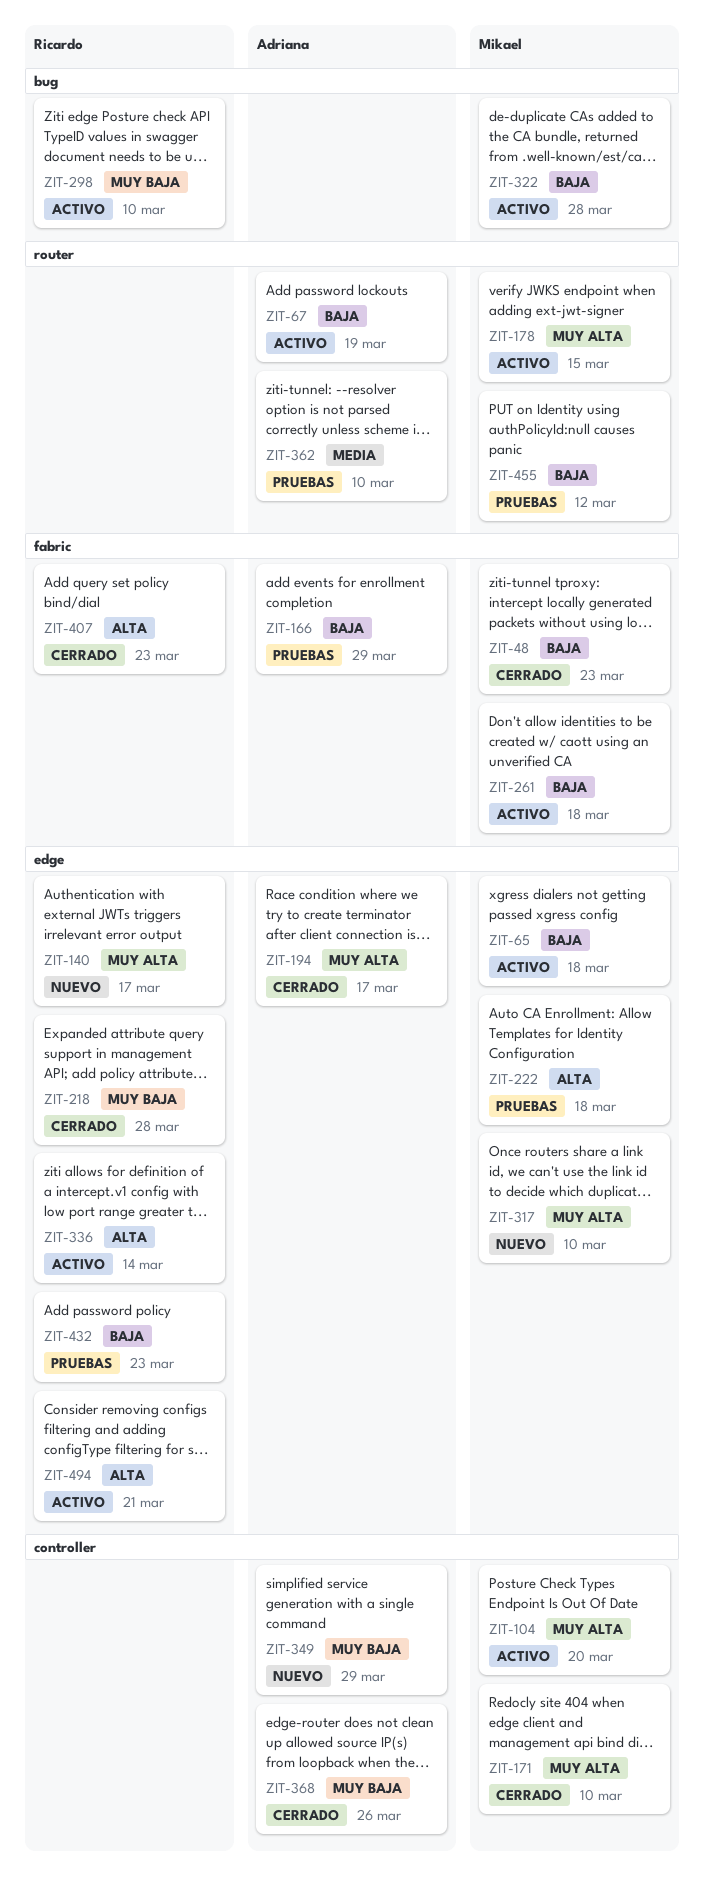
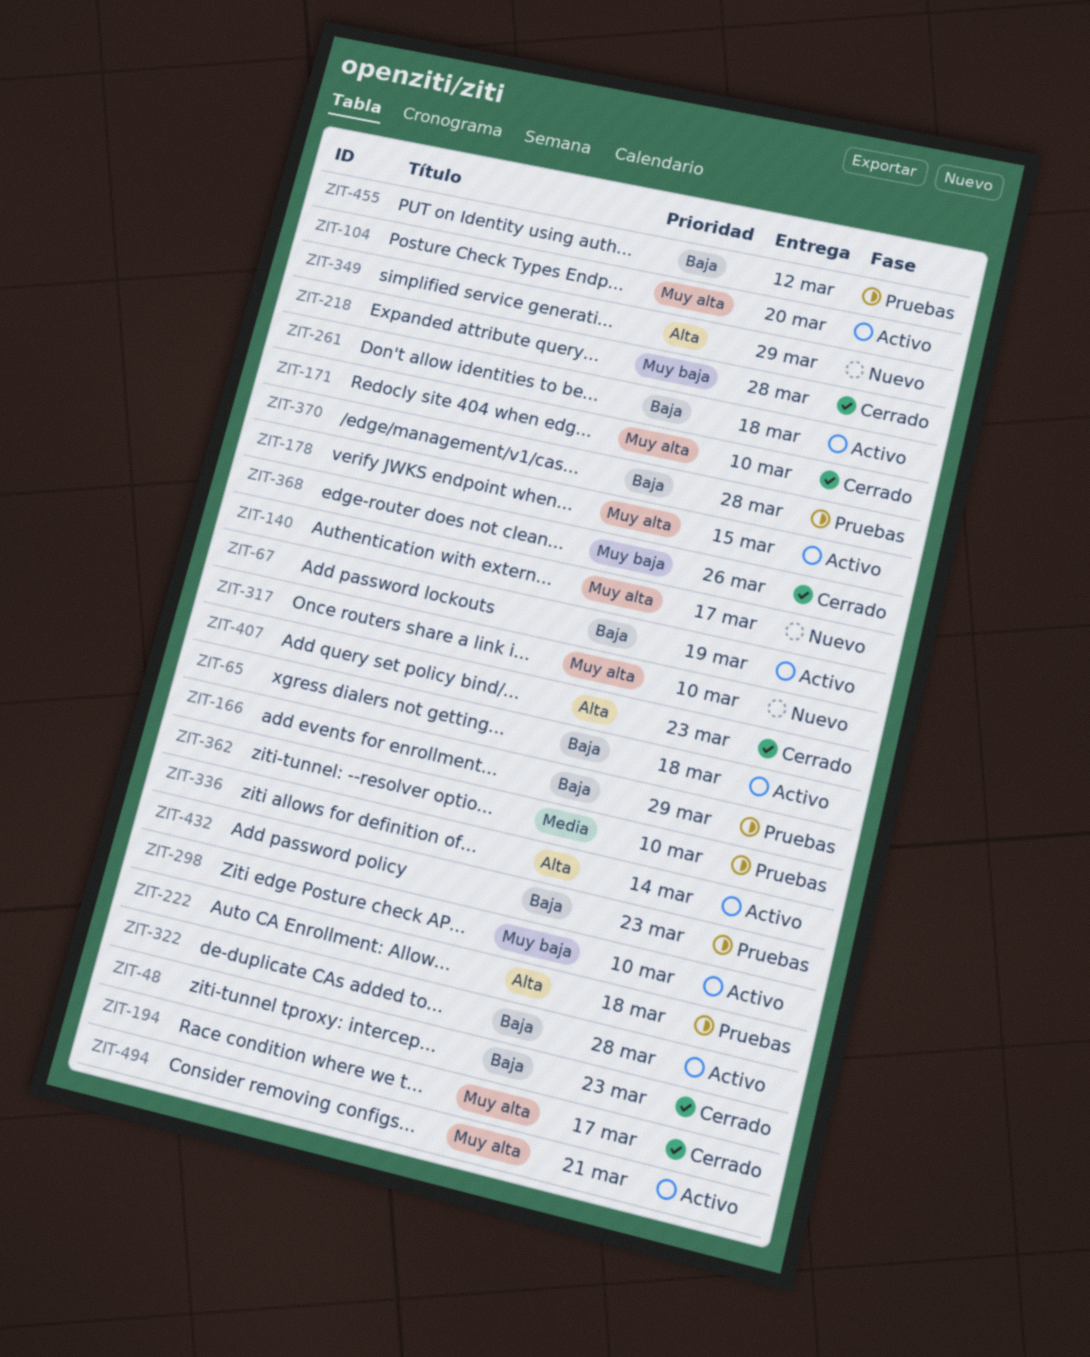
ZIT-349, priority: Muy baja -> Alta
ZIT-370: none -> present
ZIT-494, priority: Alta -> Muy alta

